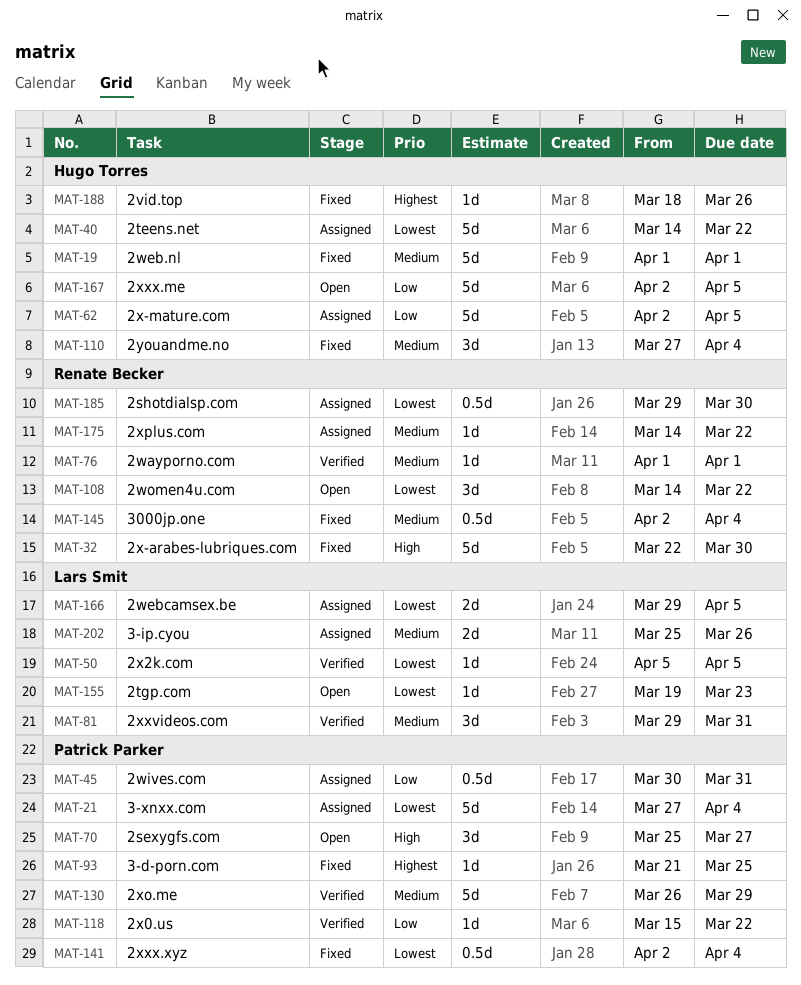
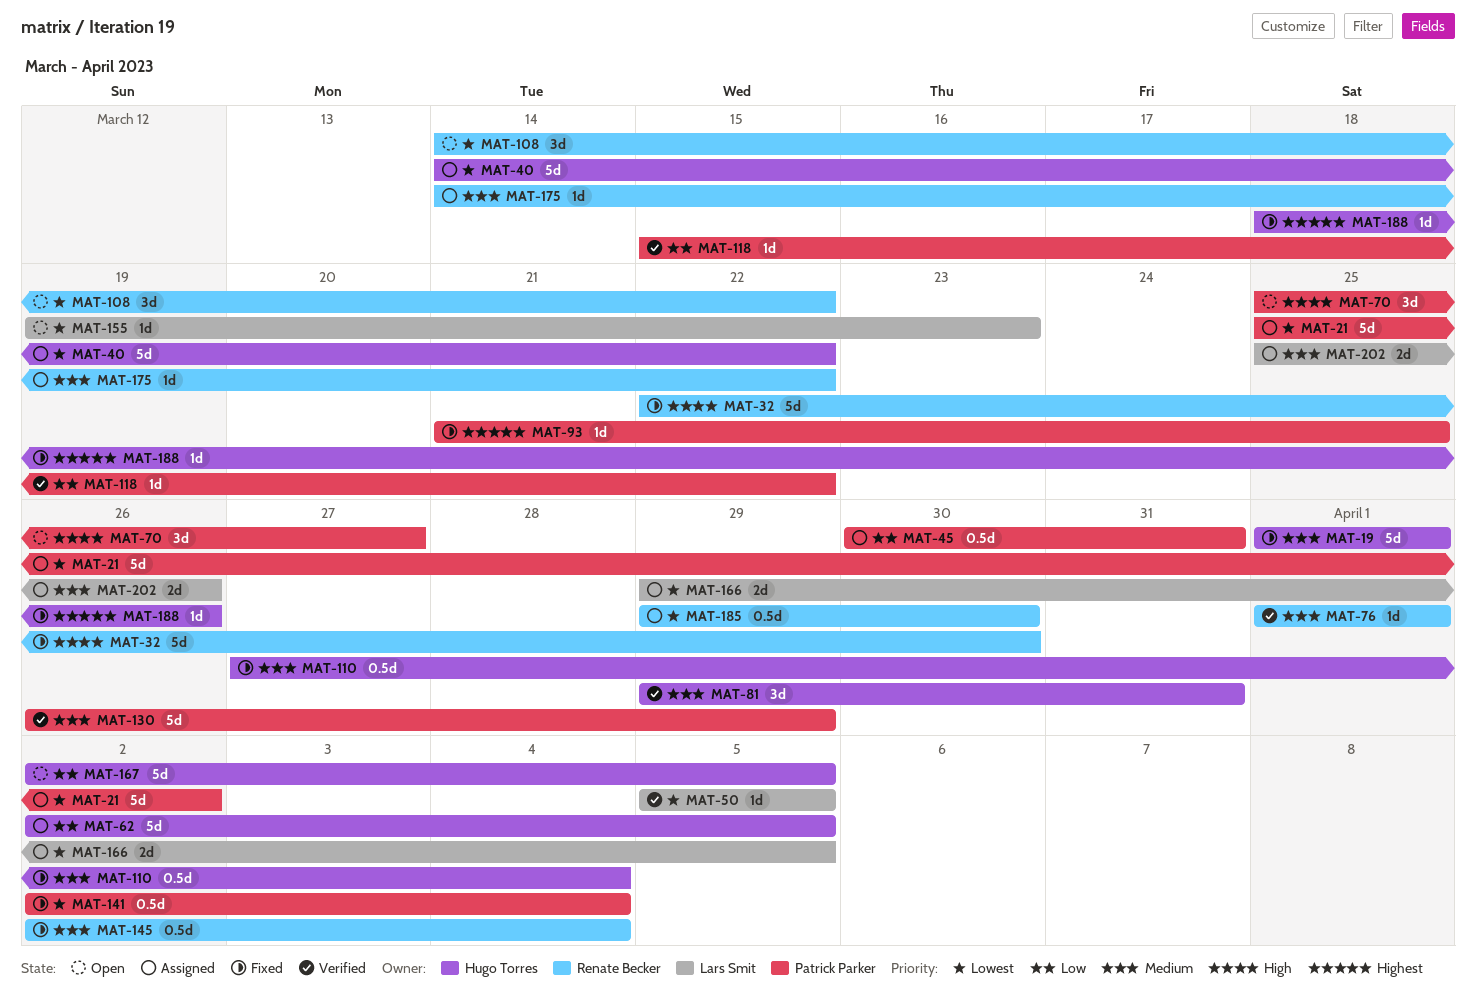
MAT-21, start: Mar 27 -> Mar 25
MAT-21, due: Apr 4 -> Apr 2
MAT-81, owner: Lars Smit -> Hugo Torres
MAT-110, estimate: 3d -> 0.5d

